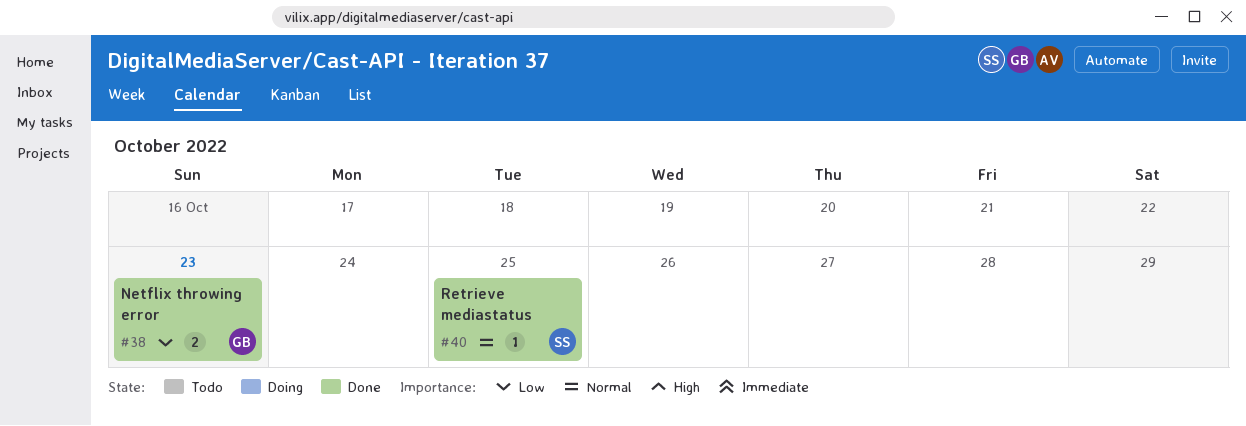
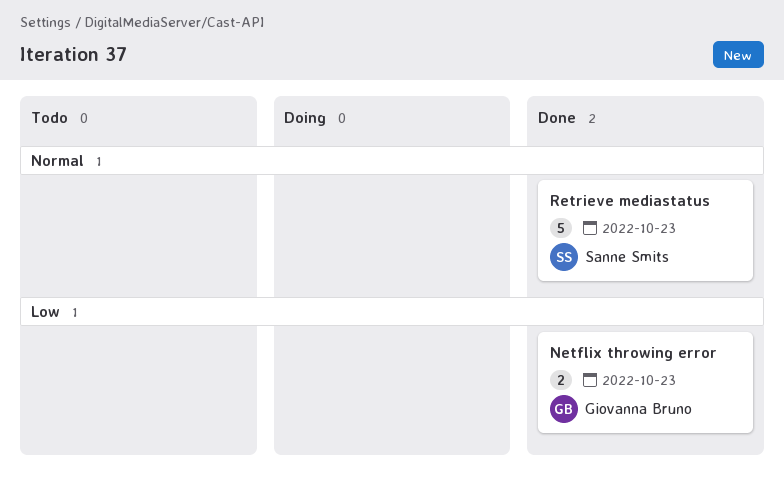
Retrieve mediastatus, estimate: 1 -> 5
Retrieve mediastatus, due: Oct 25 -> Oct 23

